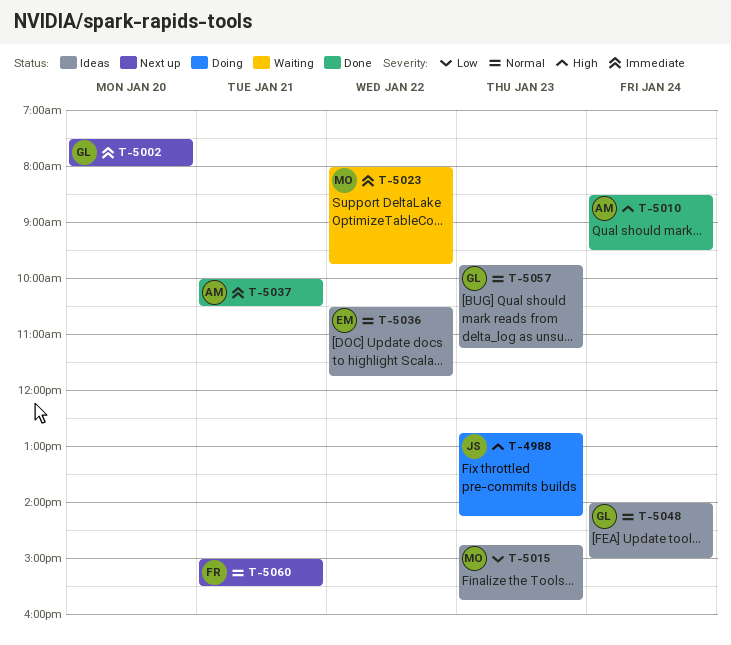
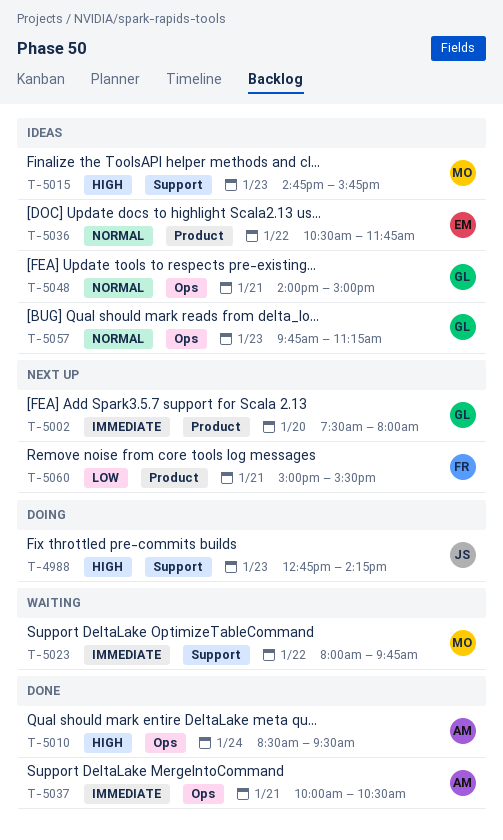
T-5015, priority: Low -> High
T-5048, day: Jan 24 -> Jan 21
T-5060, priority: Normal -> Low

